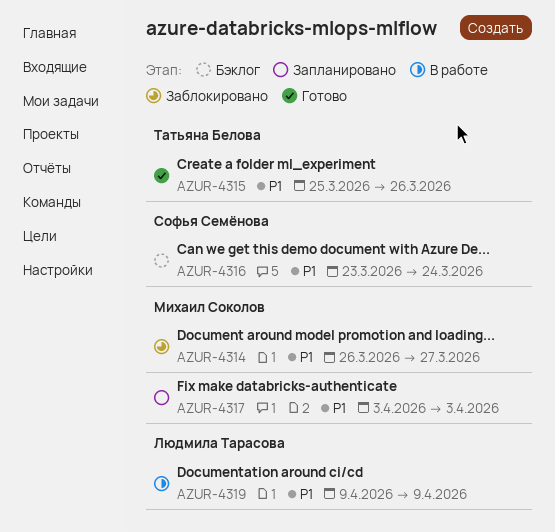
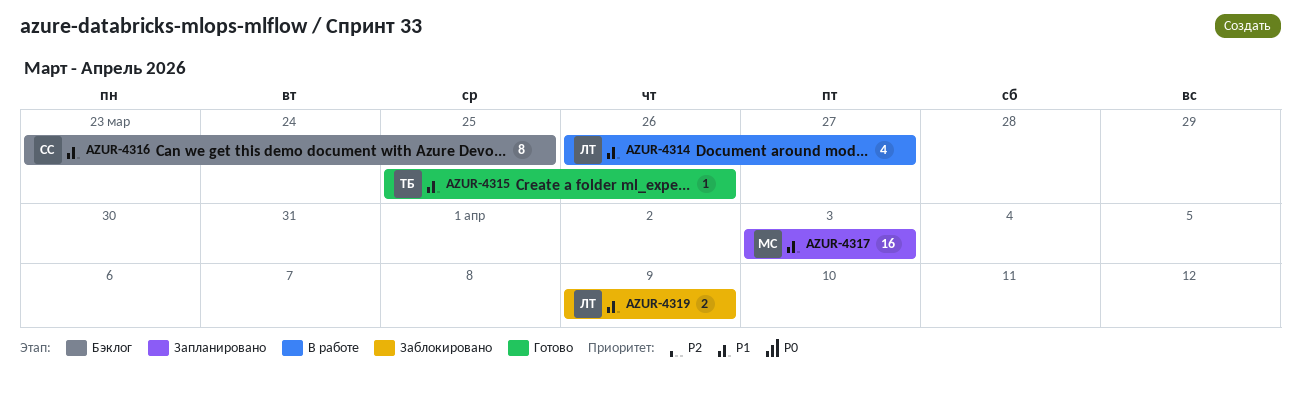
AZUR-4314, status: Заблокировано -> В работе
AZUR-4314, owner: Михаил Соколов -> Людмила Тарасова
AZUR-4316, due: Mar 24 -> Mar 25
AZUR-4319, status: В работе -> Заблокировано

